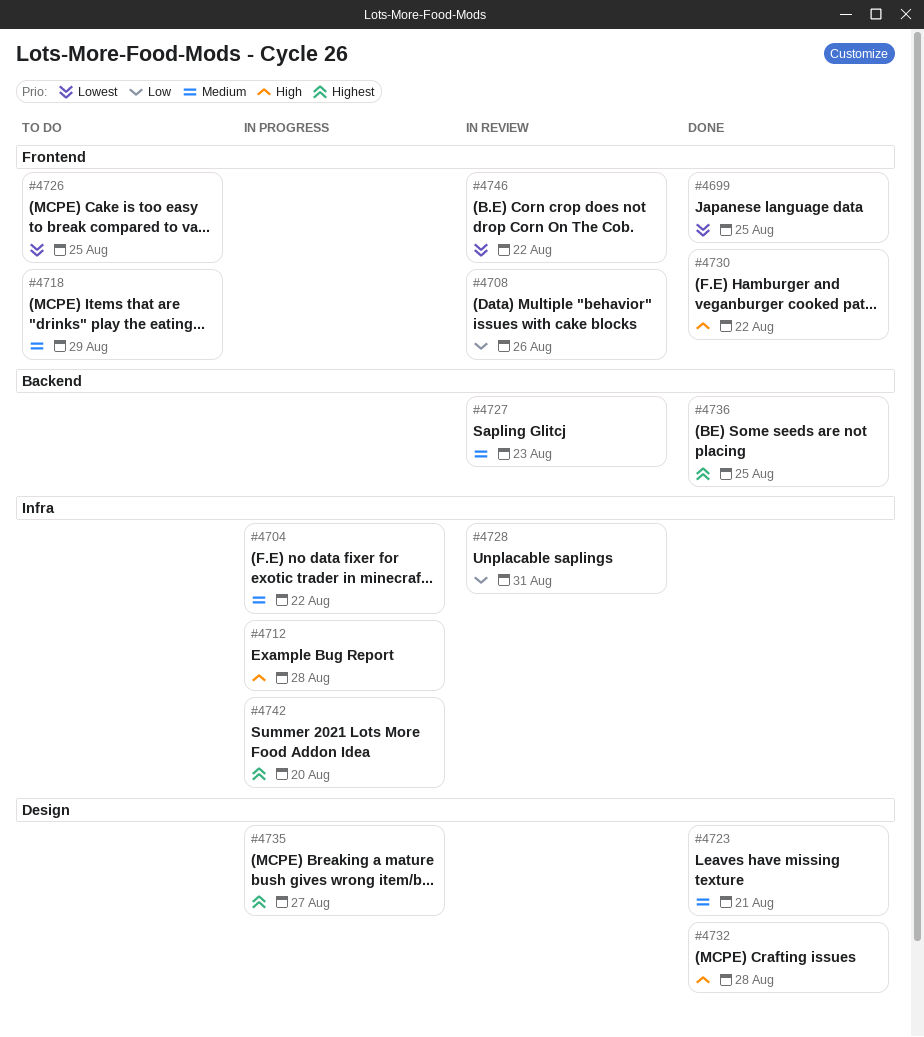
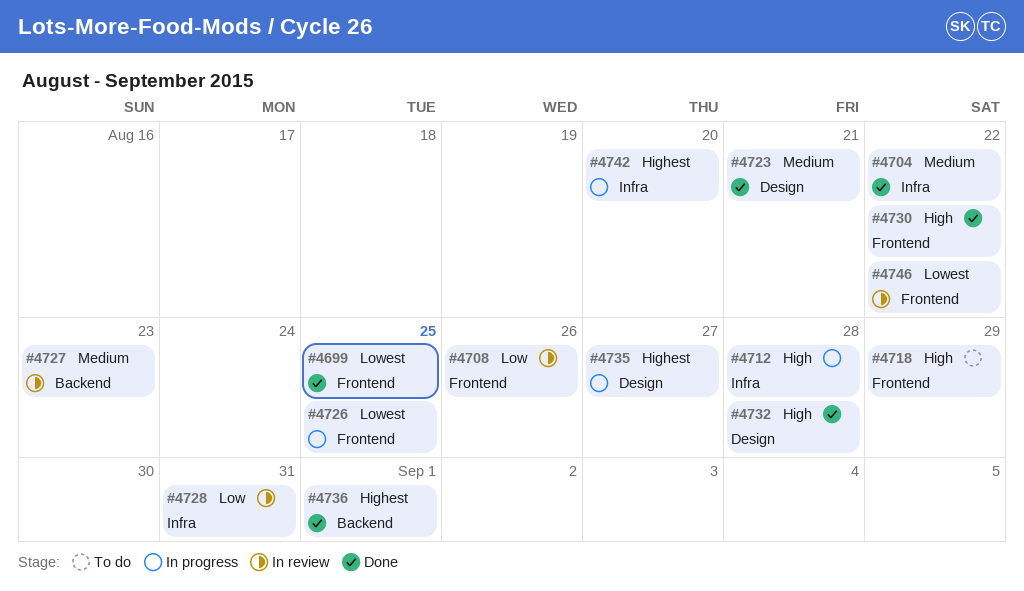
#4704, status: In progress -> Done
#4718, priority: Medium -> High
#4726, status: To do -> In progress
#4736, due: Aug 25 -> Sep 1

